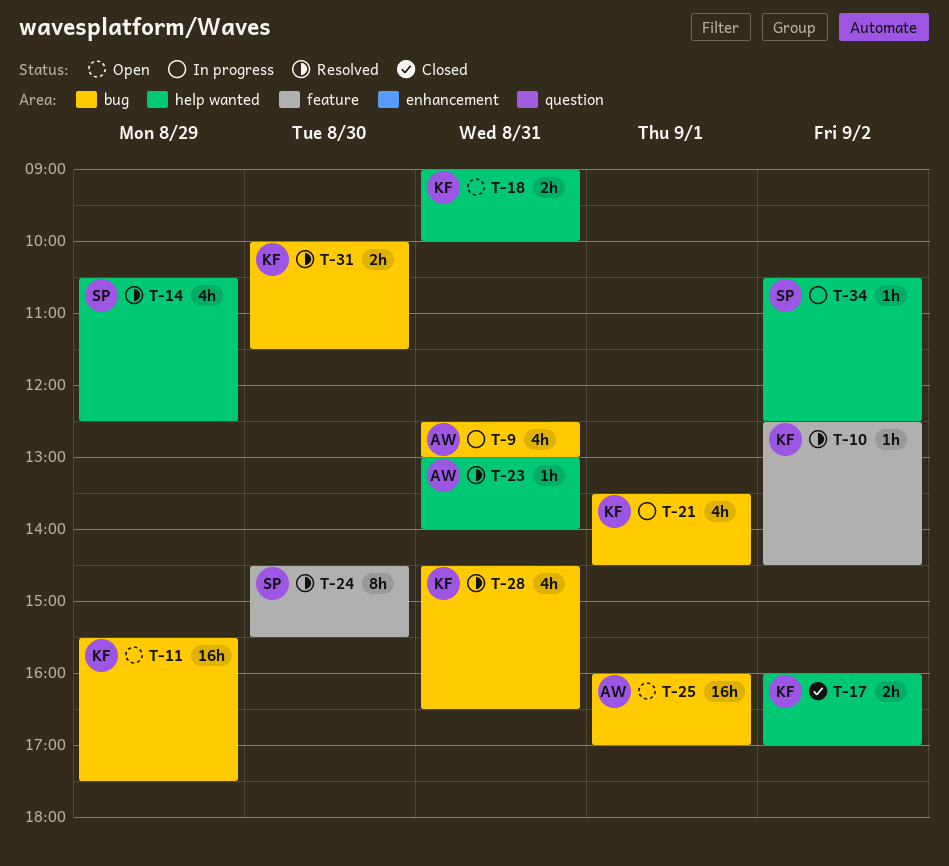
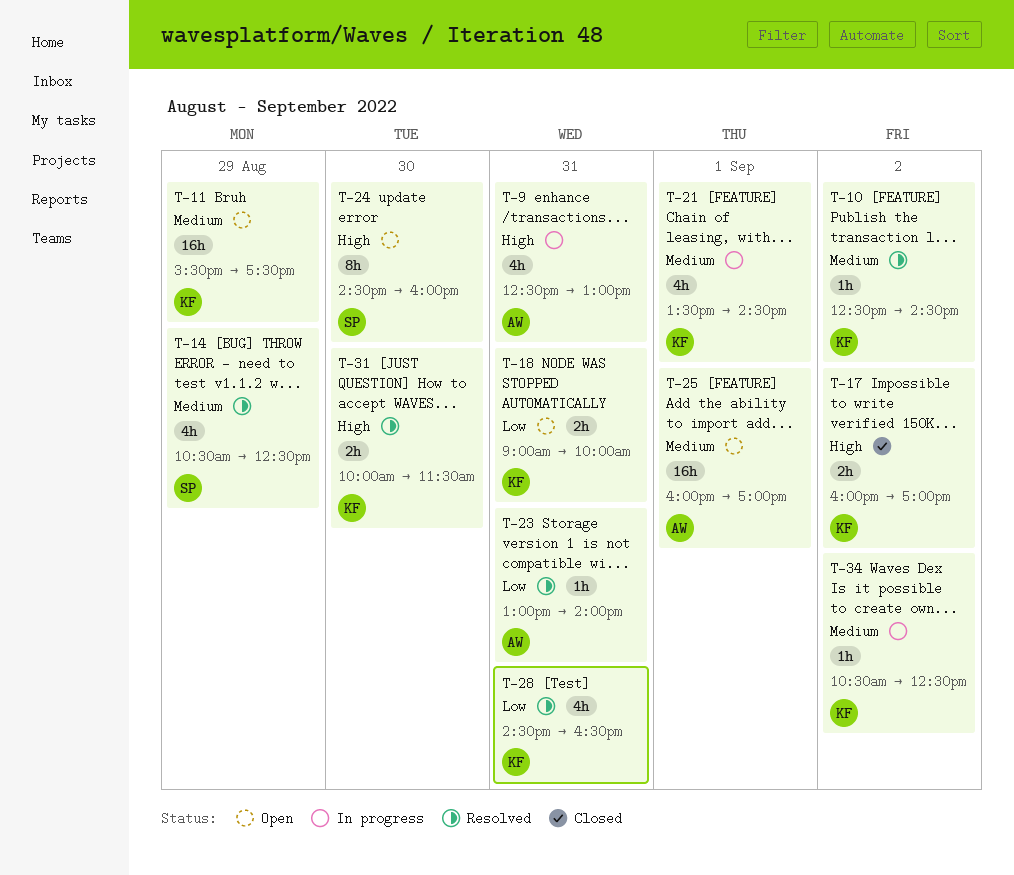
T-24, status: Resolved -> Open
T-24, ends: 15:30 -> 16:00
T-34, owner: SP -> KF

